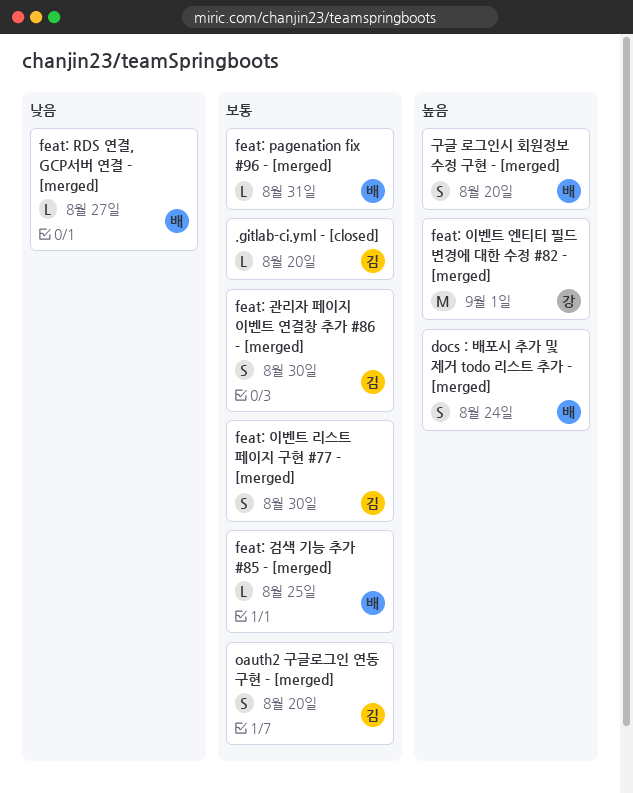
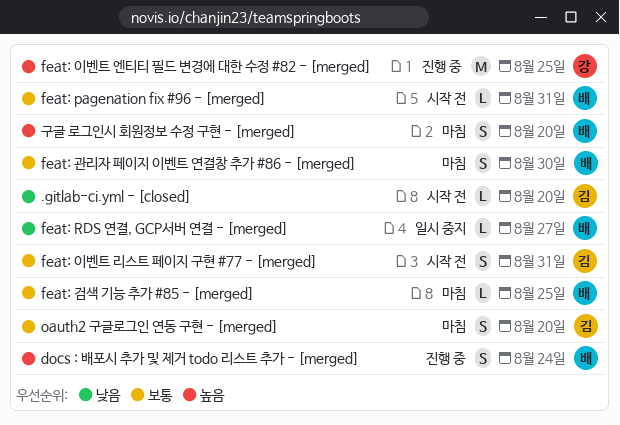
.gitlab-ci.yml - [closed], priority: 보통 -> 낮음
feat: 관리자 페이지 이벤트 연결창 추가 #86 - [merged], owner: 김 -> 배
feat: 이벤트 리스트 페이지 구현 #77 - [merged], due: Aug 30 -> Aug 31
feat: 이벤트 엔티티 필드 변경에 대한 수정 #82 - [merged], due: Sep 1 -> Aug 25

